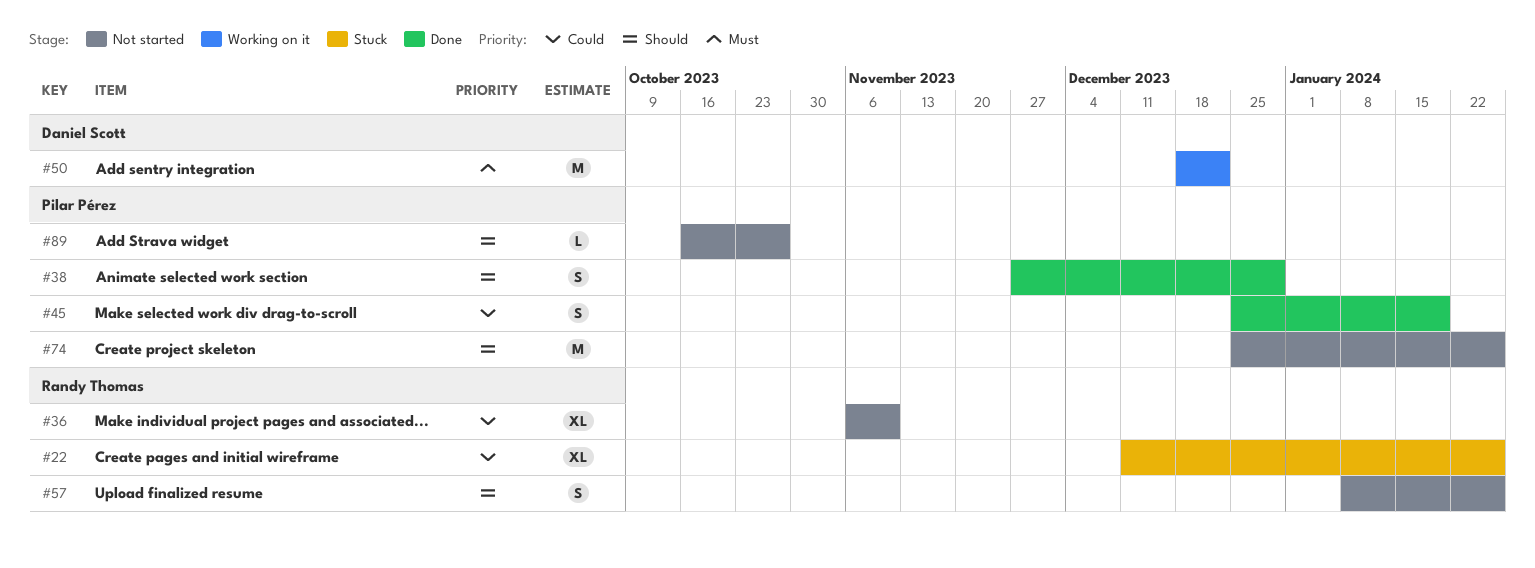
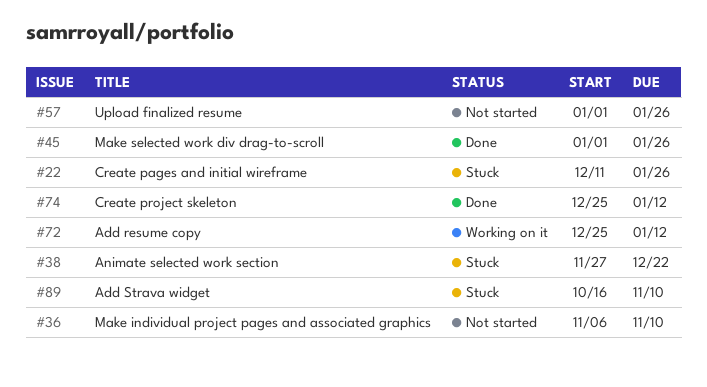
#38, status: Done -> Stuck
#38, due: Dec 29 -> Dec 22
#45, start: Dec 25 -> Jan 1
#45, due: Jan 19 -> Jan 26
#50: present -> none
#57, start: Jan 8 -> Jan 1
#72: none -> present
#74, status: Not started -> Done
#74, due: Jan 26 -> Jan 12
#89, status: Not started -> Stuck
#89, due: Oct 27 -> Nov 10

